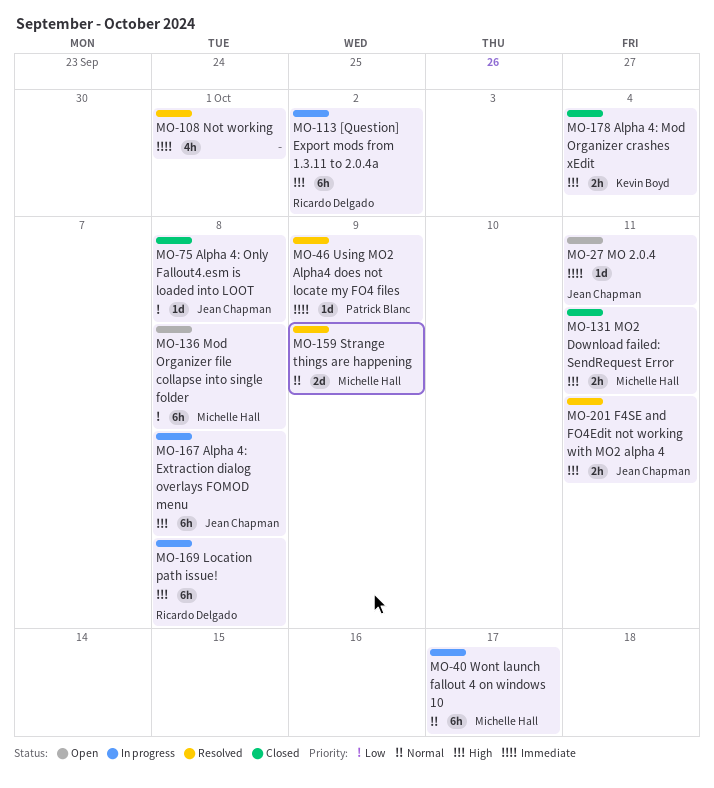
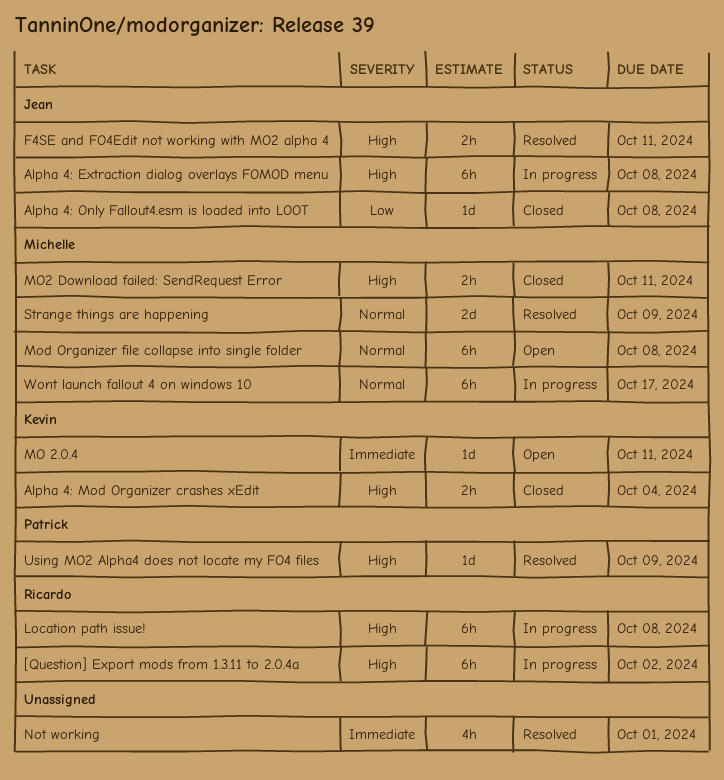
MO 2.0.4, owner: Jean Chapman -> Kevin Boyd
Mod Organizer file collapse into single folder, priority: Low -> Normal
Using MO2 Alpha4 does not locate my FO4 files, priority: Immediate -> High

